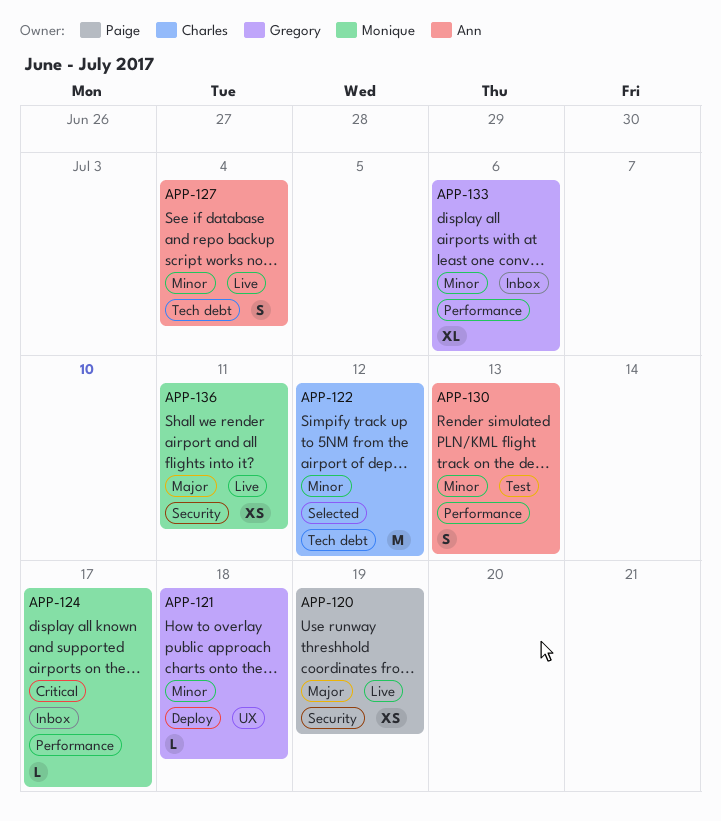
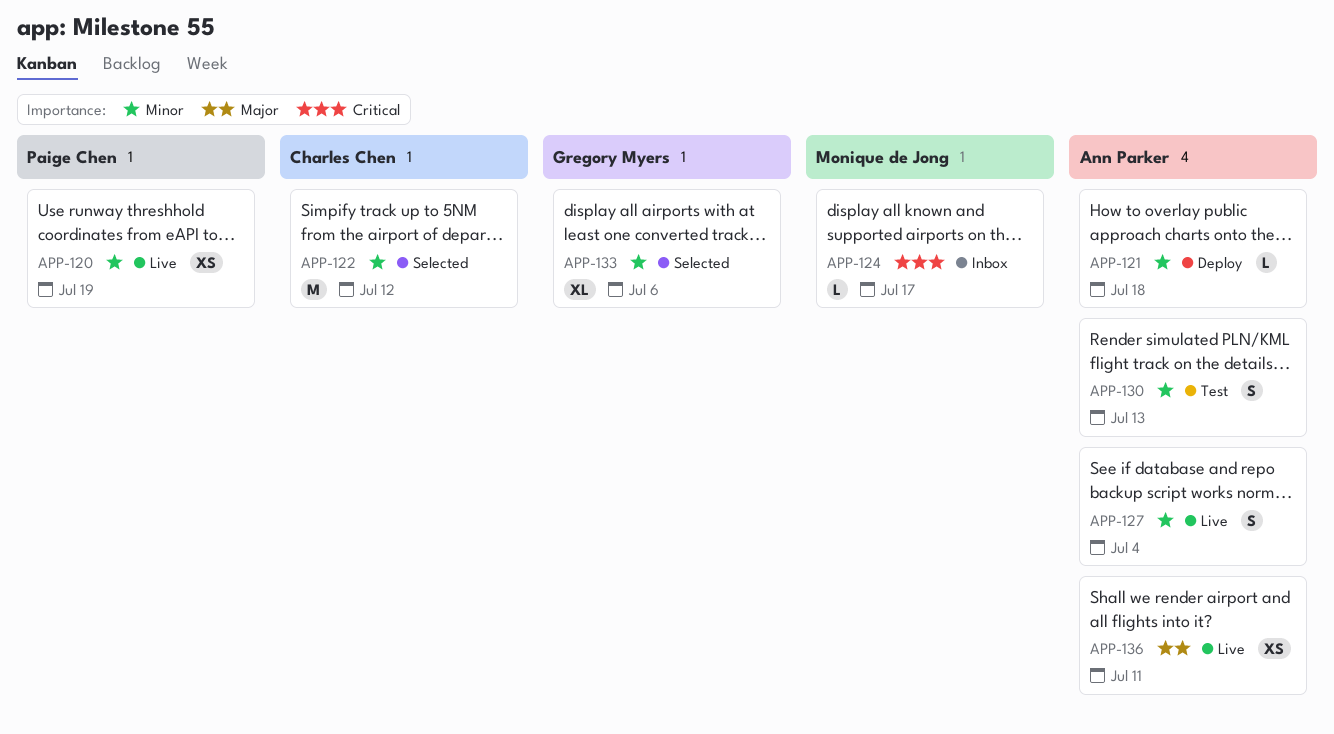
APP-120, priority: Major -> Minor
APP-121, owner: Gregory Myers -> Ann Parker
APP-133, status: Inbox -> Selected
APP-136, owner: Monique de Jong -> Ann Parker

